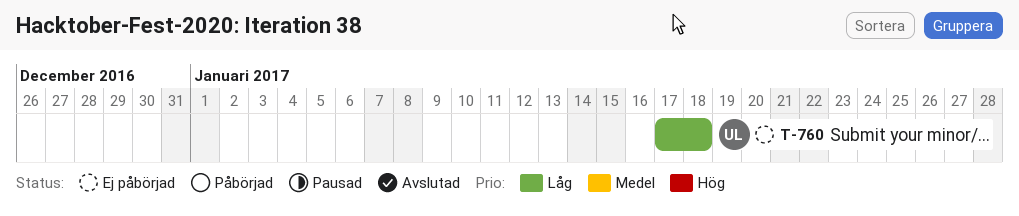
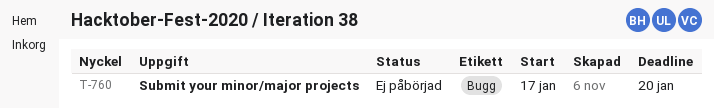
T-760, due: Jan 18 -> Jan 20

